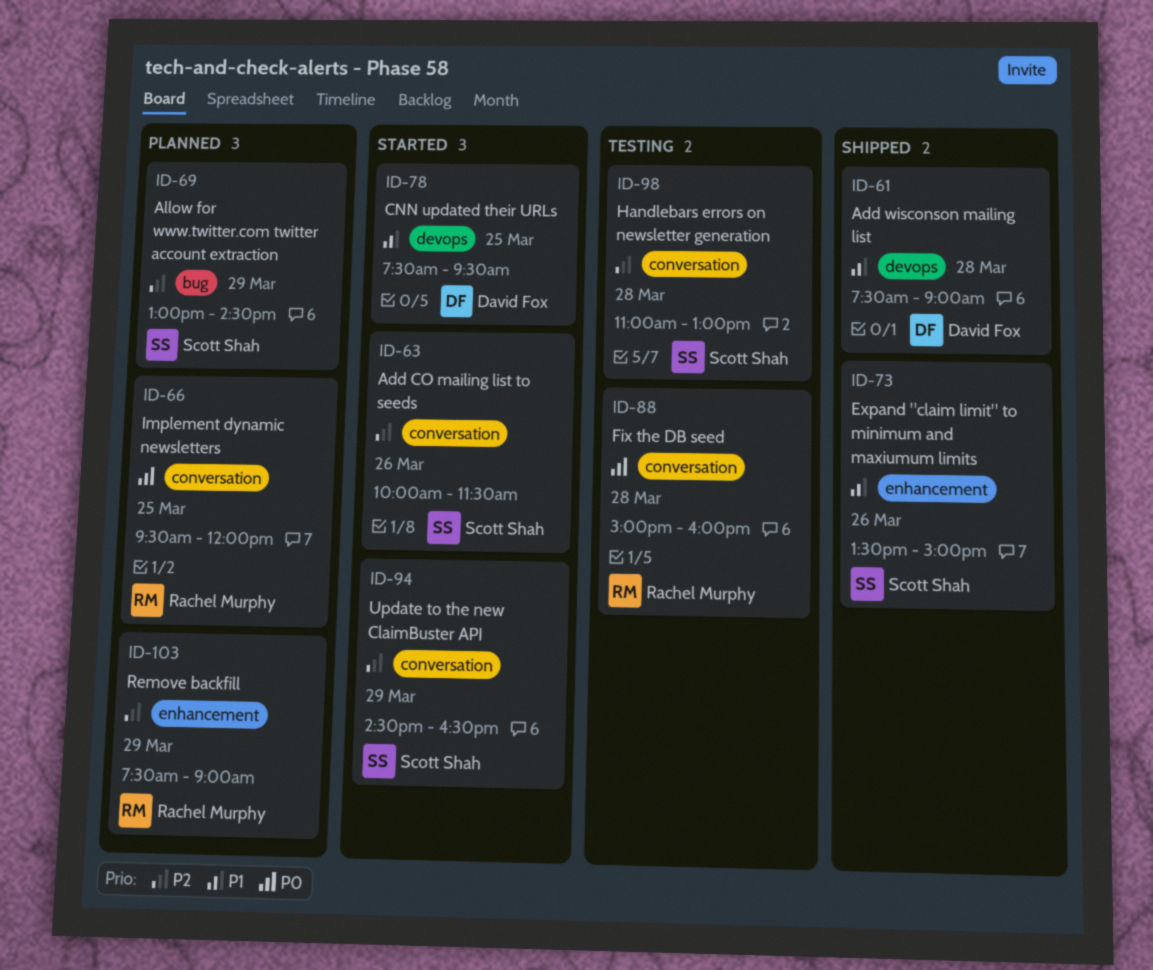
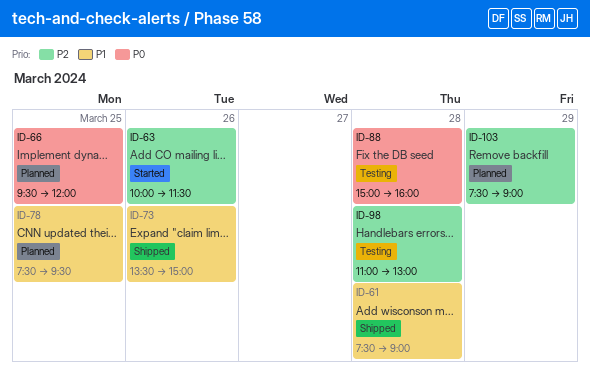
ID-69: present -> none
ID-78, status: Started -> Planned
ID-94: present -> none

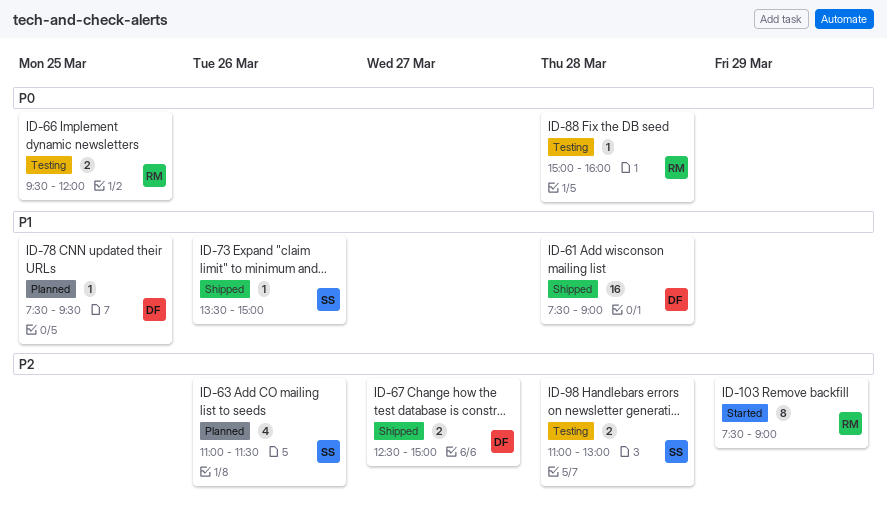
ID-63, status: Started -> Planned
ID-63, begins: 10:00 -> 11:00
ID-66, status: Planned -> Testing
ID-67: none -> present
ID-103, status: Planned -> Started

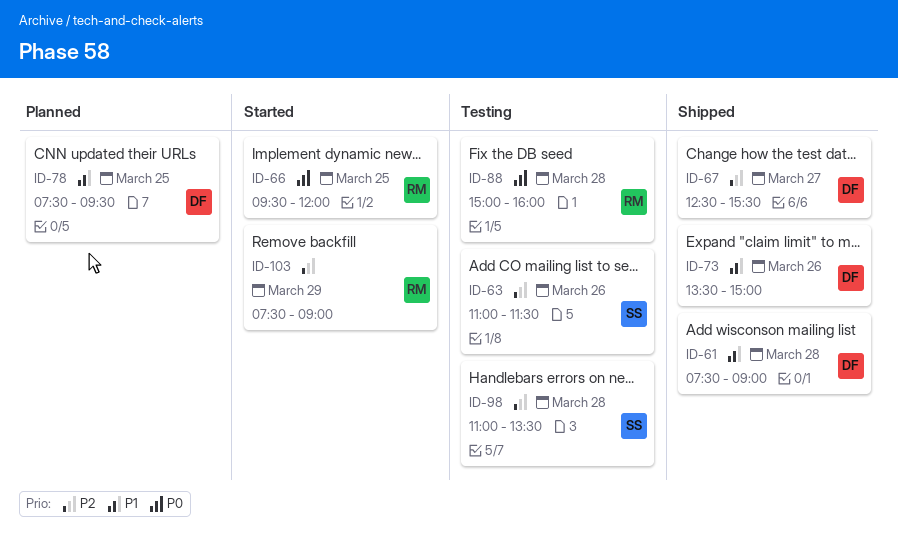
ID-63, status: Planned -> Testing
ID-66, status: Testing -> Started
ID-67, ends: 15:00 -> 15:30
ID-73, owner: SS -> DF
ID-98, ends: 13:00 -> 13:30

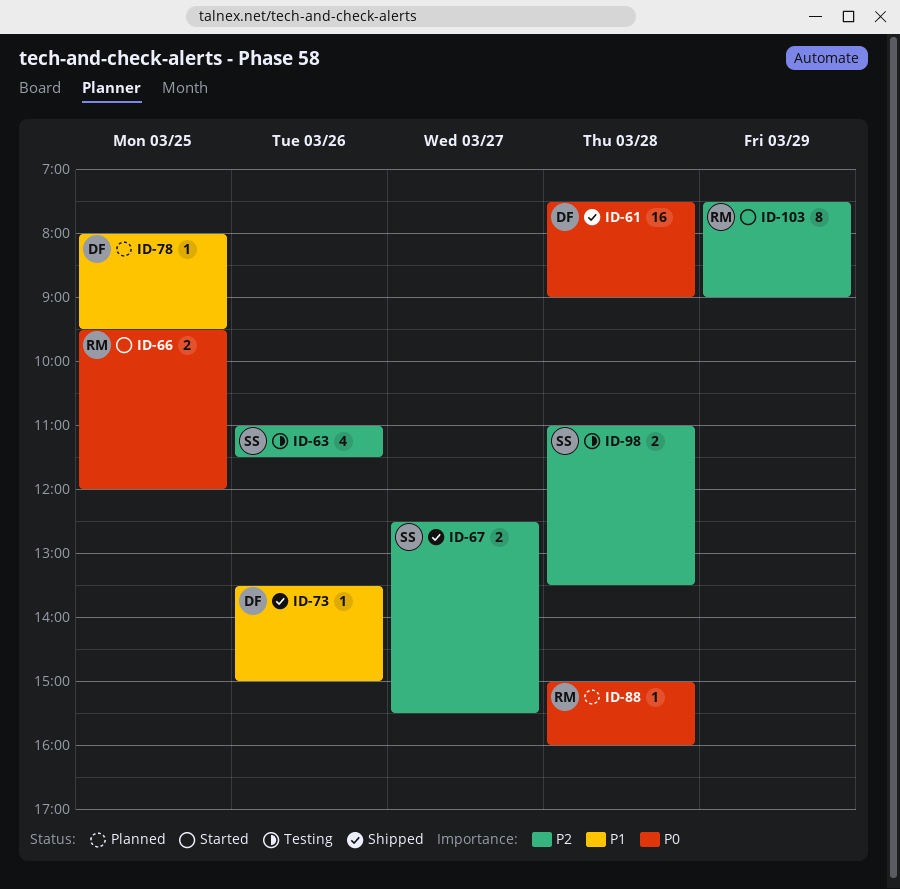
ID-61, priority: P1 -> P0
ID-67, owner: DF -> SS
ID-78, begins: 07:30 -> 08:00
ID-88, status: Testing -> Planned

